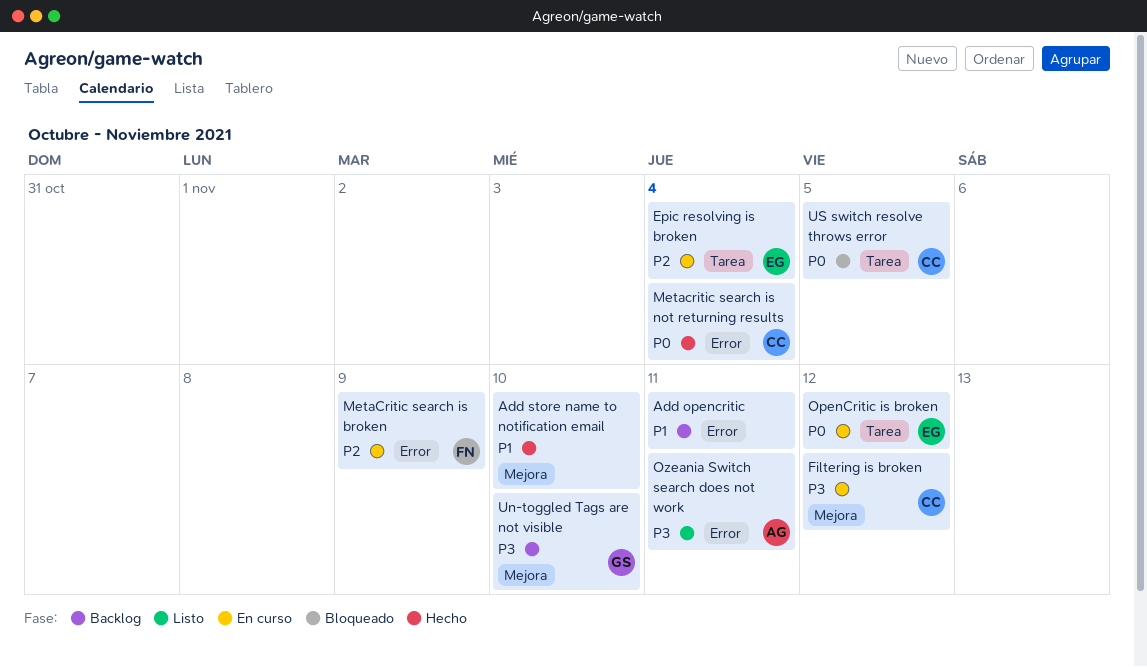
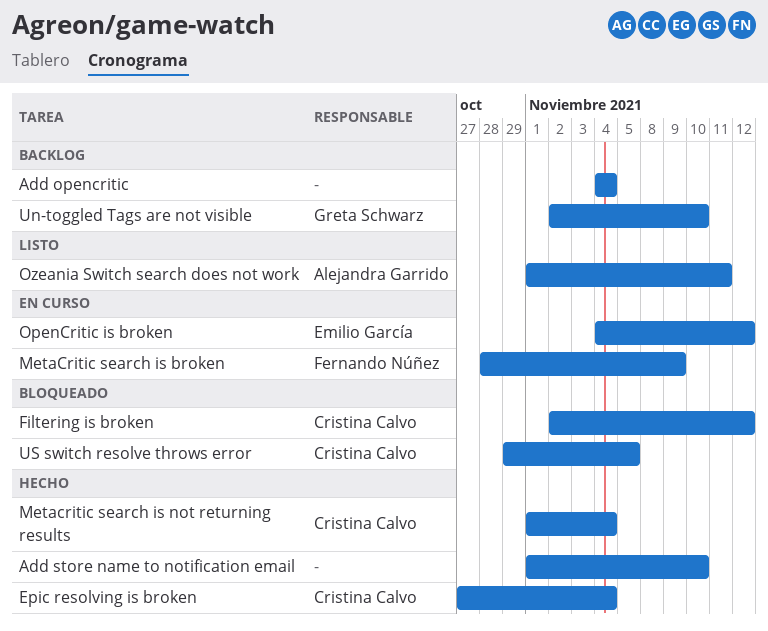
Add opencritic, due: Nov 11 -> Nov 4
Epic resolving is broken, status: En curso -> Hecho
Epic resolving is broken, owner: Emilio García -> Cristina Calvo
Filtering is broken, status: En curso -> Bloqueado

